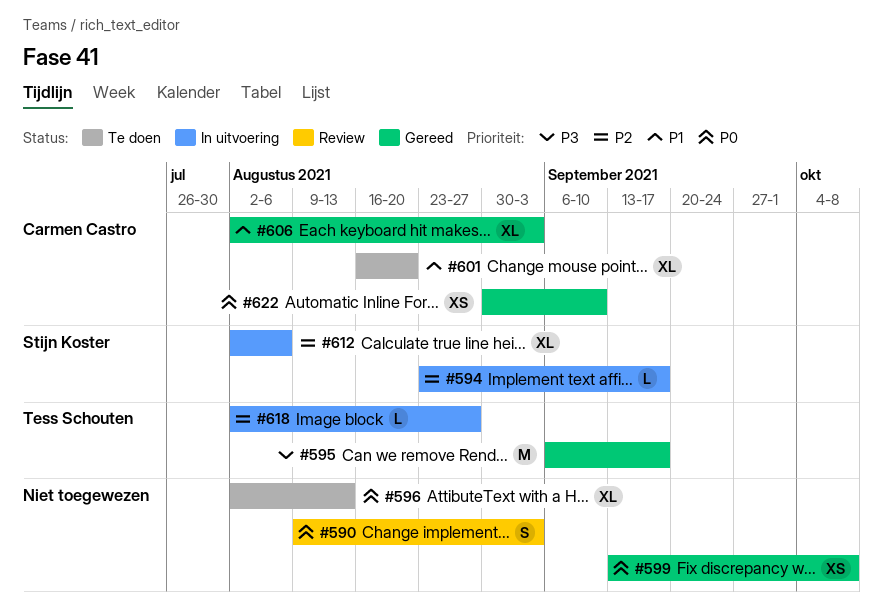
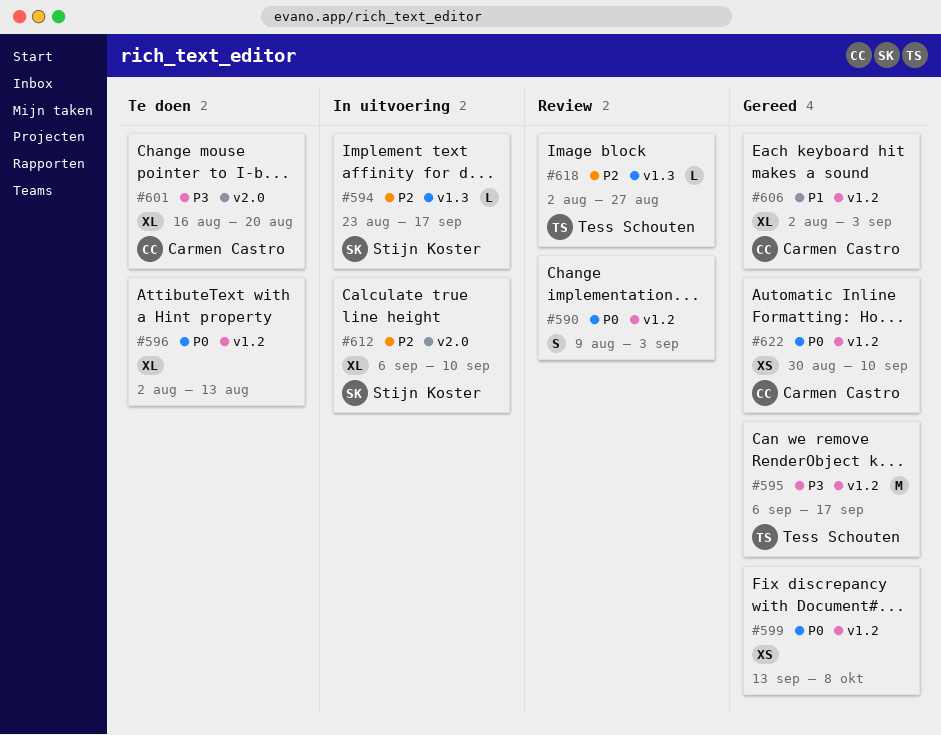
#601, priority: P1 -> P3
#612, start: Aug 2 -> Sep 6
#612, due: Aug 6 -> Sep 10
#618, status: In uitvoering -> Review

